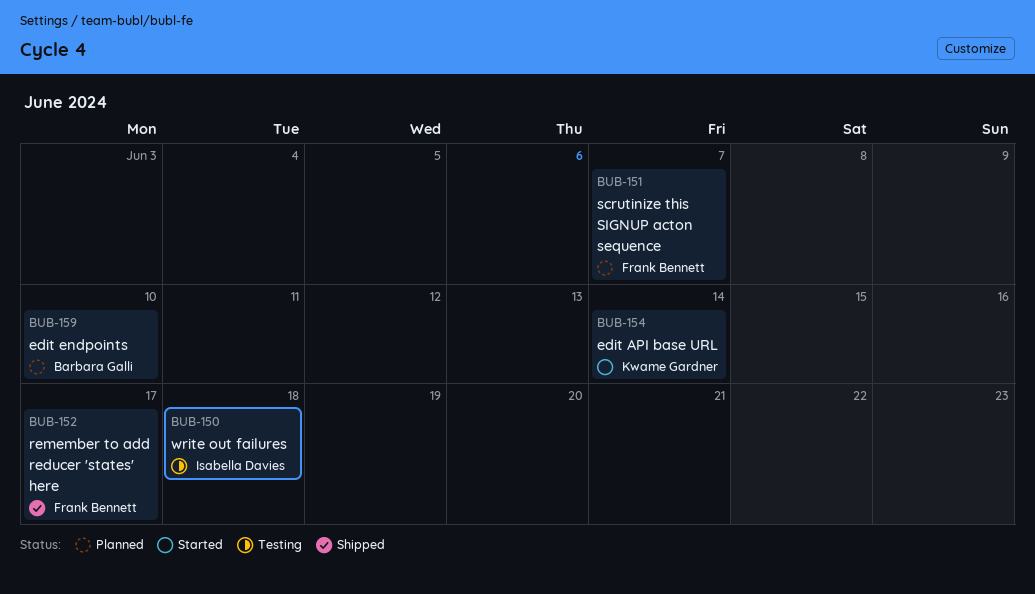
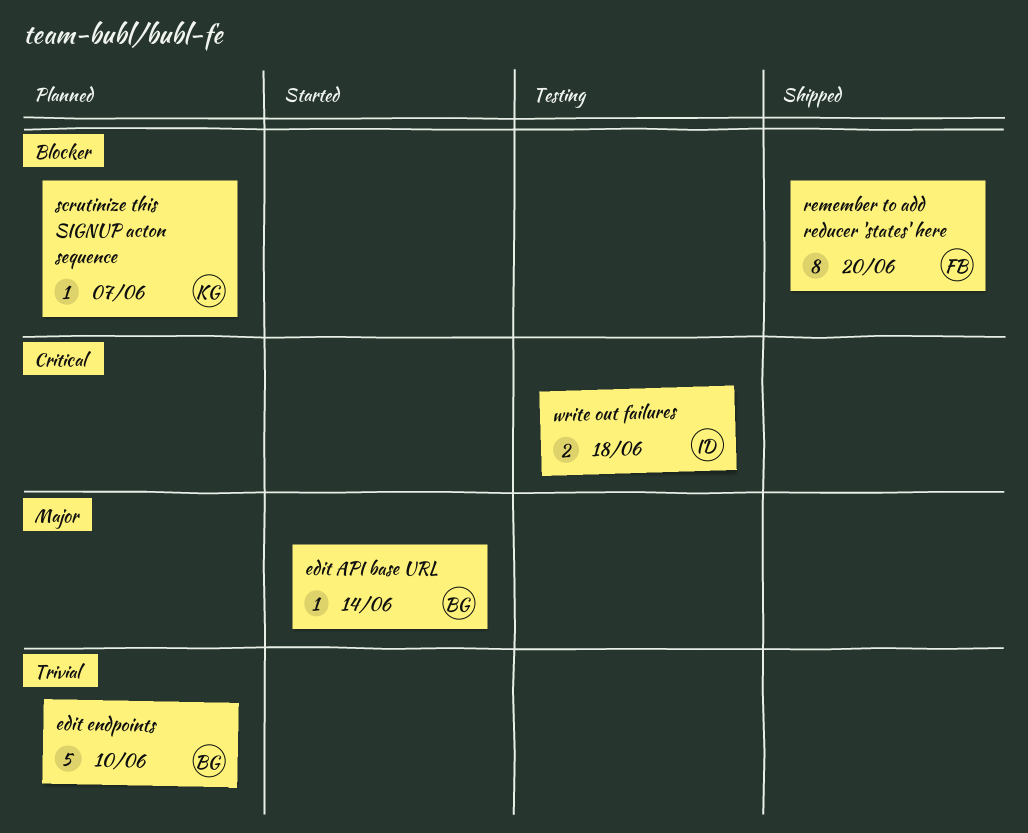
edit API base URL, owner: Kwame Gardner -> Barbara Galli
remember to add reducer 'states' here, due: Jun 17 -> Jun 20
scrutinize this SIGNUP acton sequence, owner: Frank Bennett -> Kwame Gardner

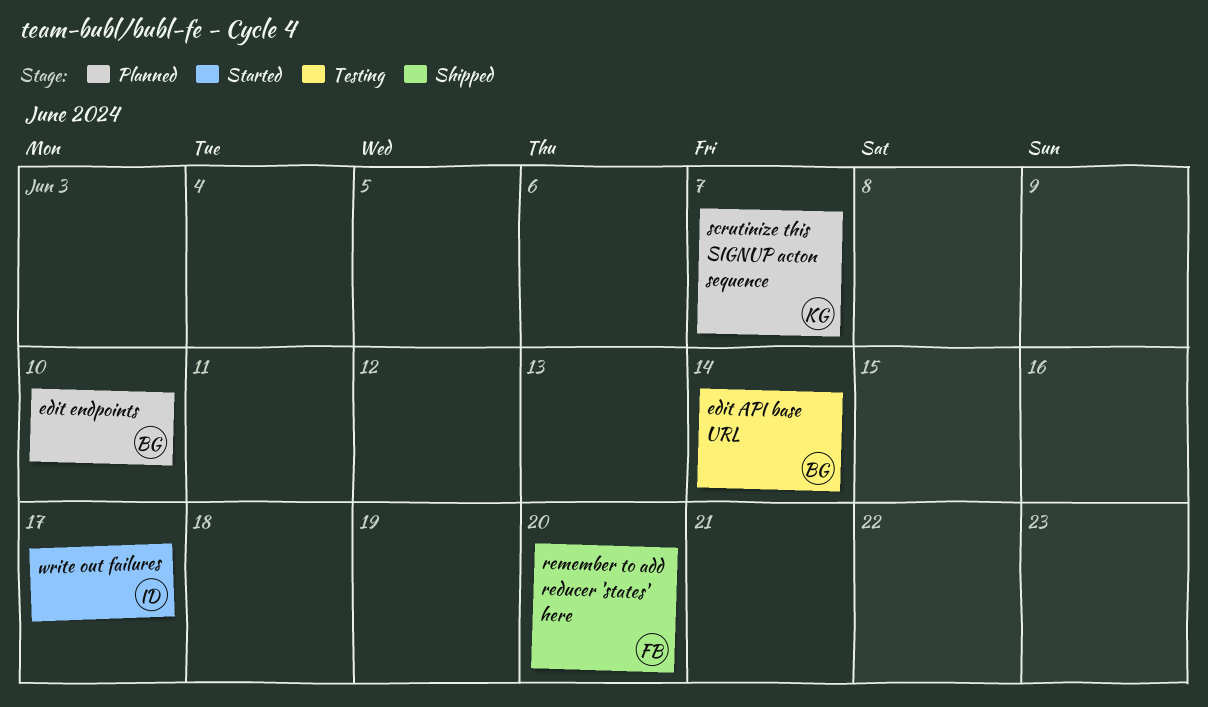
edit API base URL, status: Started -> Testing
write out failures, status: Testing -> Started
write out failures, due: Jun 18 -> Jun 17

